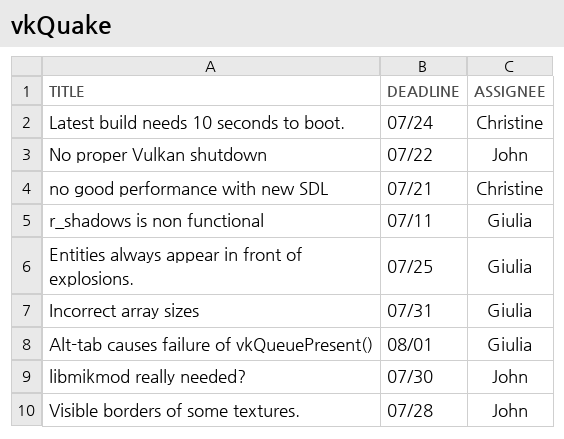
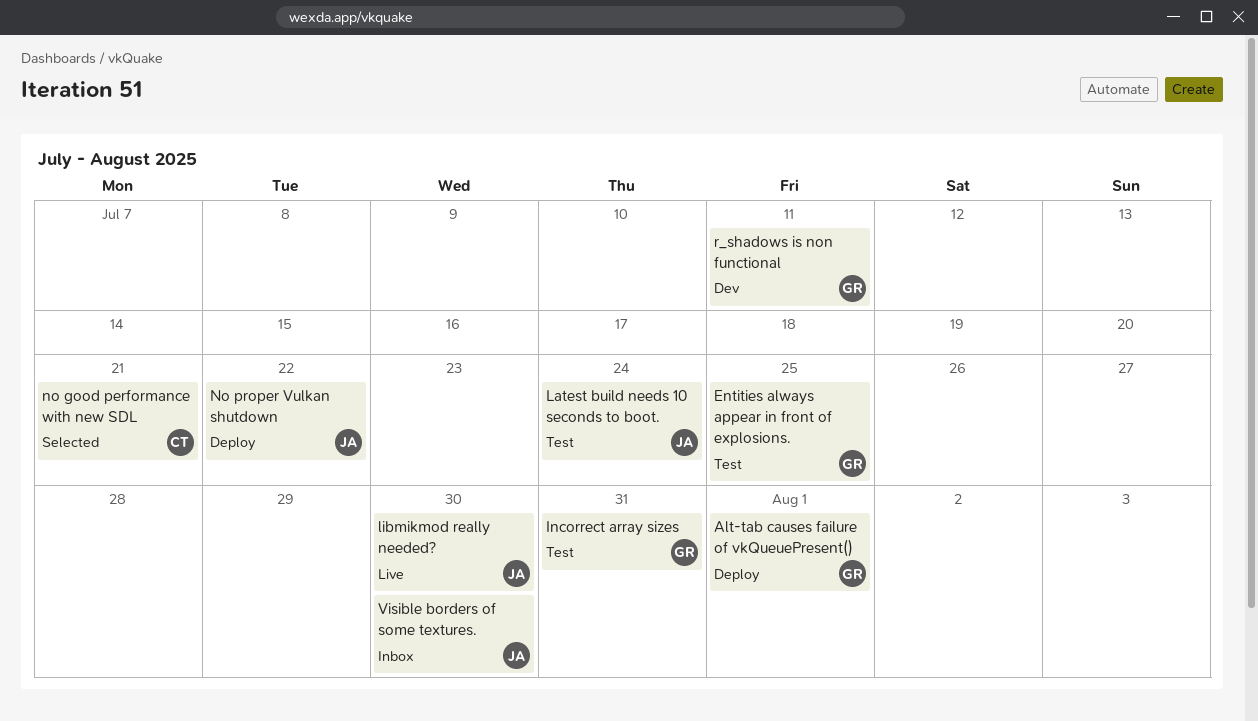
Latest build needs 10 seconds to boot., owner: Christine -> John
Visible borders of some textures., due: Jul 28 -> Jul 30

